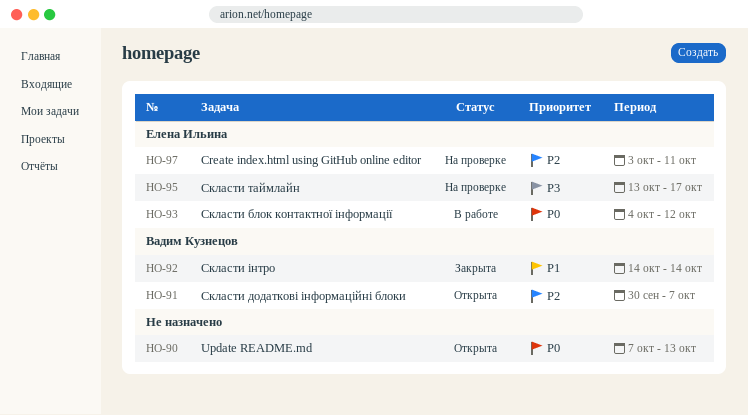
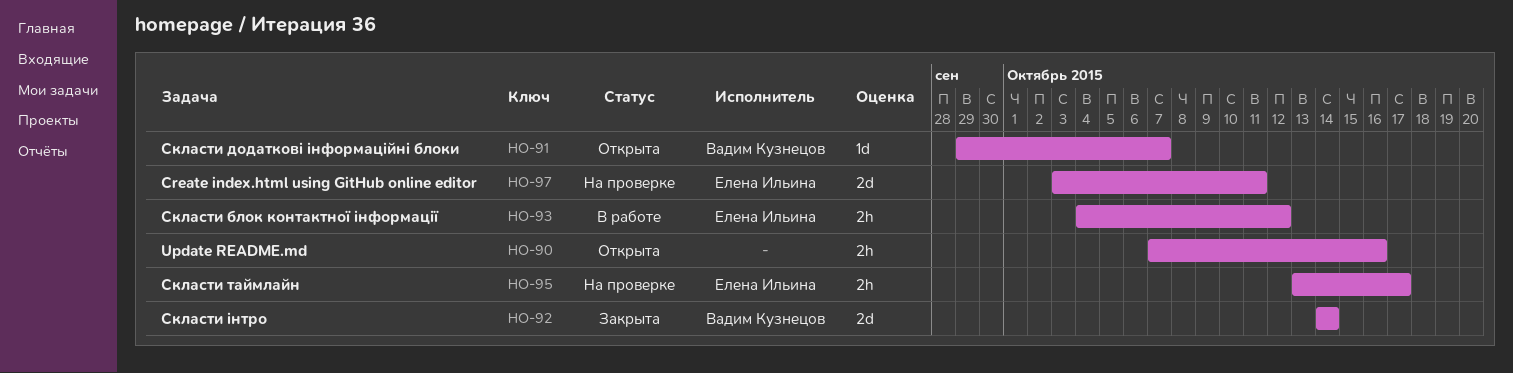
HO-90, due: Oct 13 -> Oct 16
HO-91, start: Sep 30 -> Sep 29

